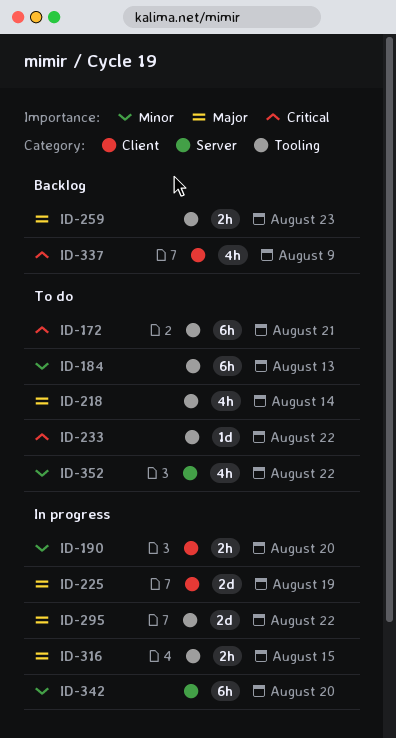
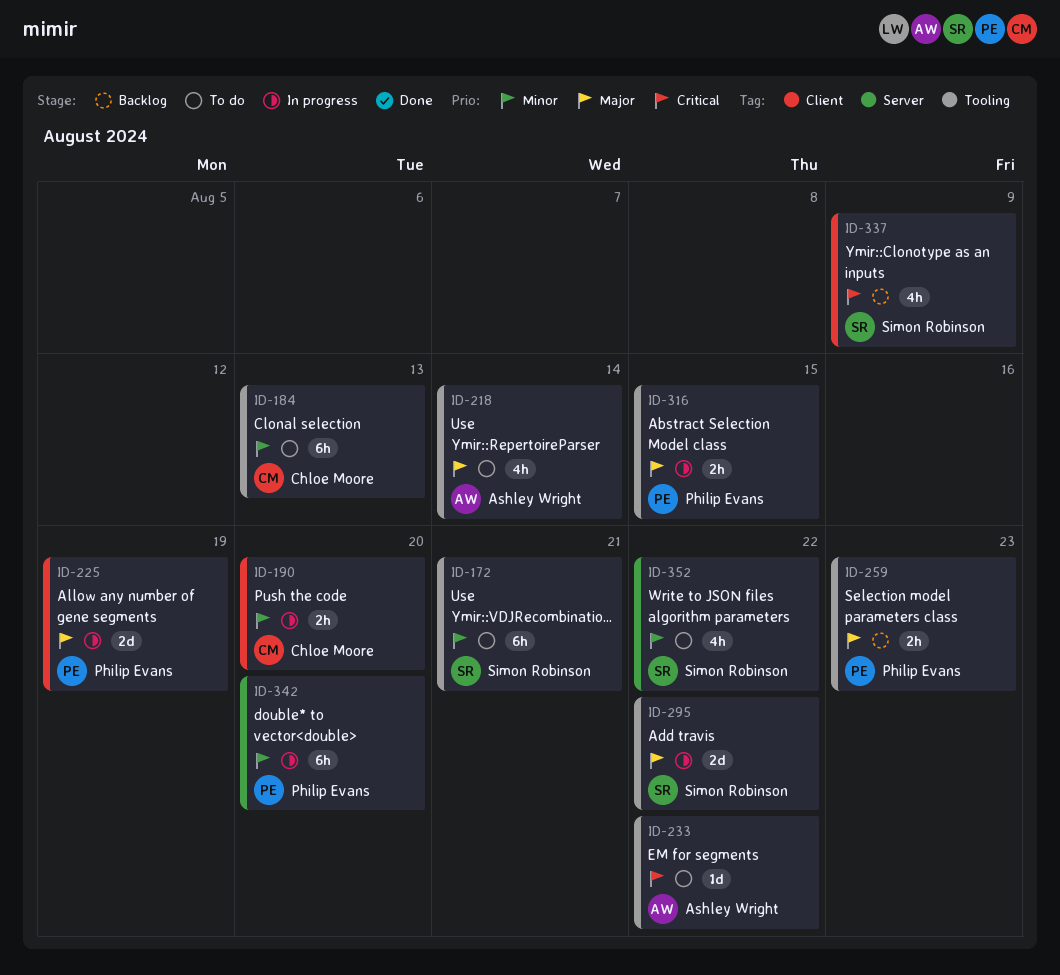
ID-172, priority: Critical -> Minor

